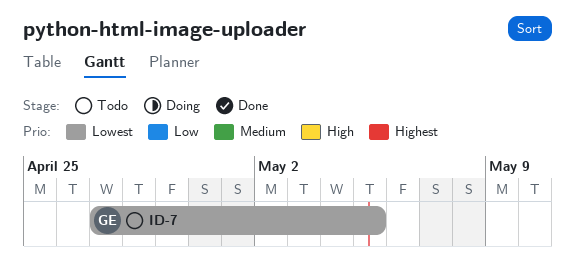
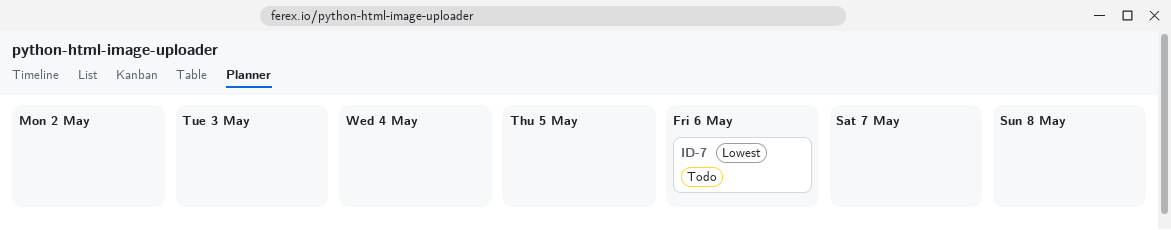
ID-7, due: May 5 -> May 6

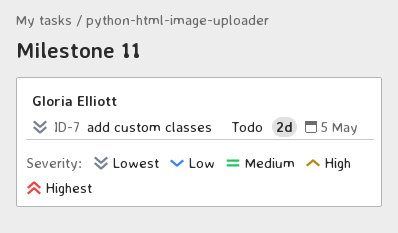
ID-7, due: May 6 -> May 5

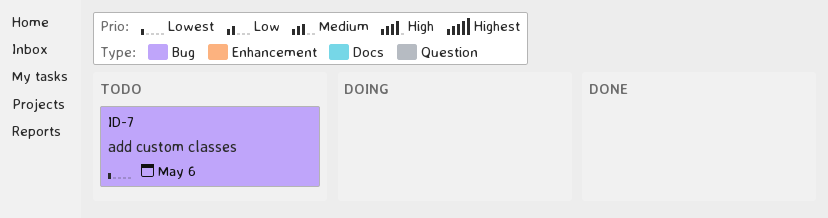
ID-7, due: May 5 -> May 6

